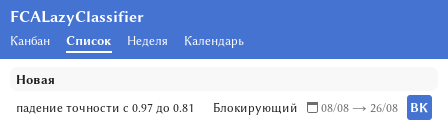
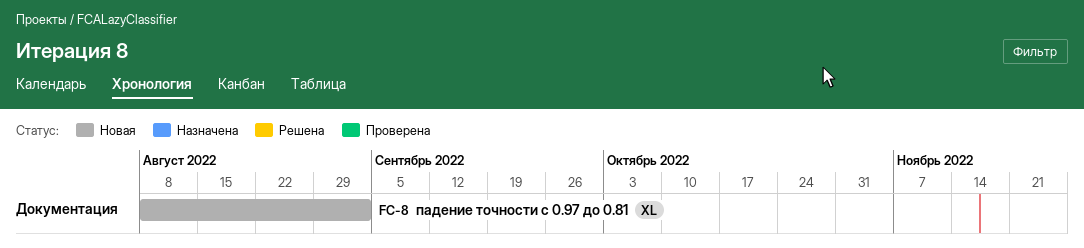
падение точности с 0.97 до 0.81, due: Aug 26 -> Sep 2

